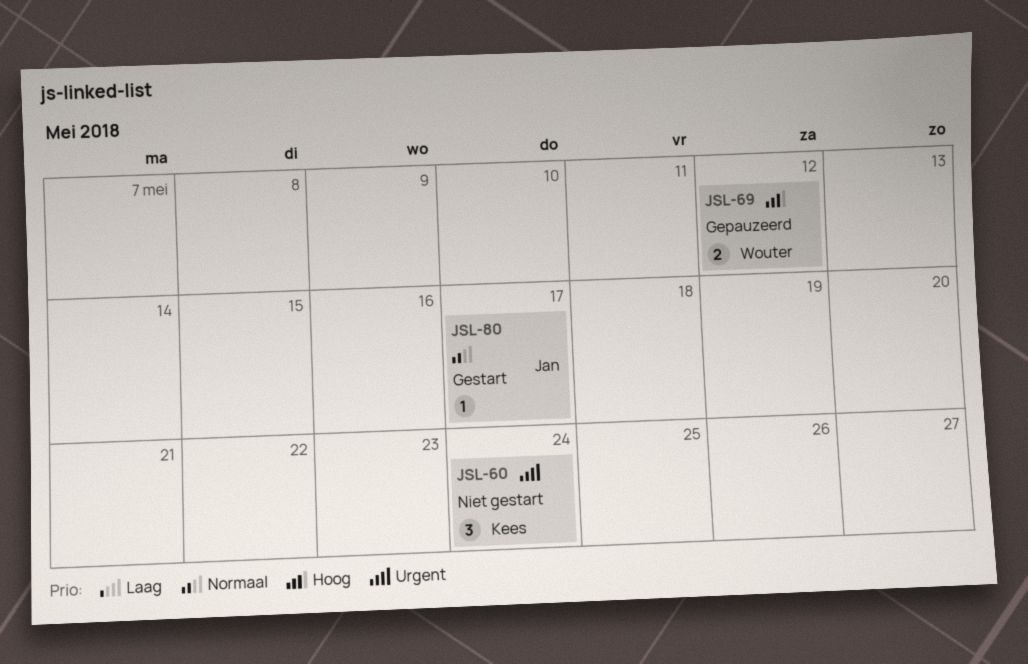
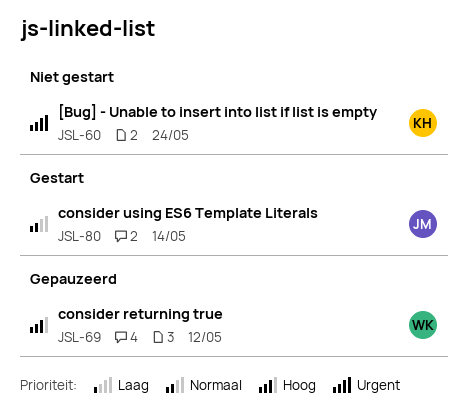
JSL-80, due: May 17 -> May 14

